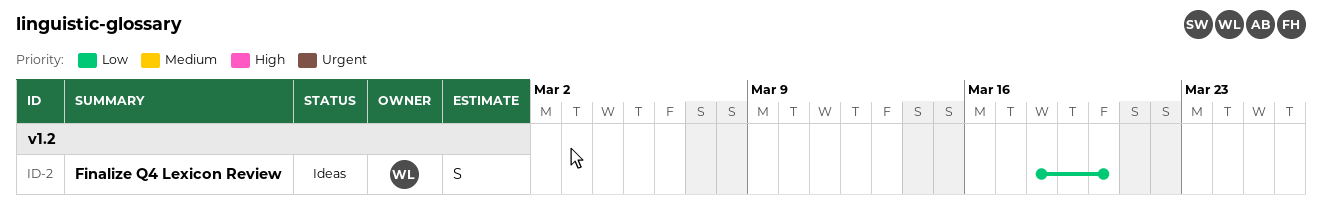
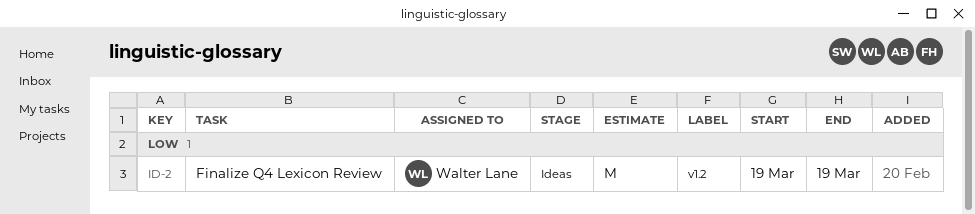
ID-2, estimate: S -> M
ID-2, start: Mar 18 -> Mar 19
ID-2, due: Mar 20 -> Mar 19

